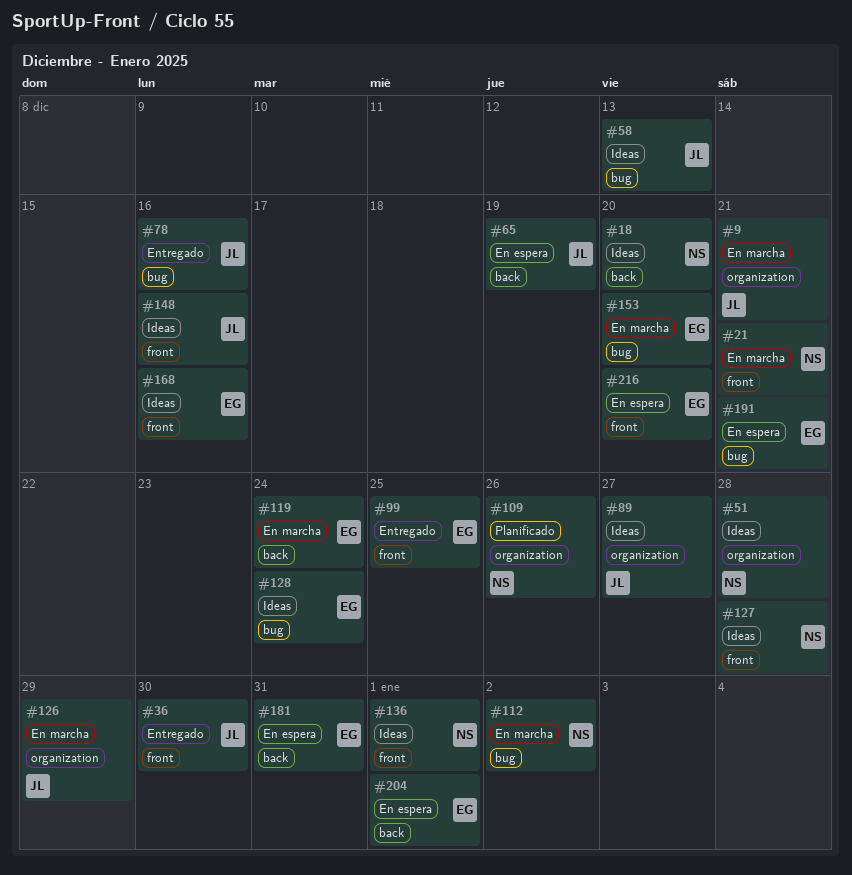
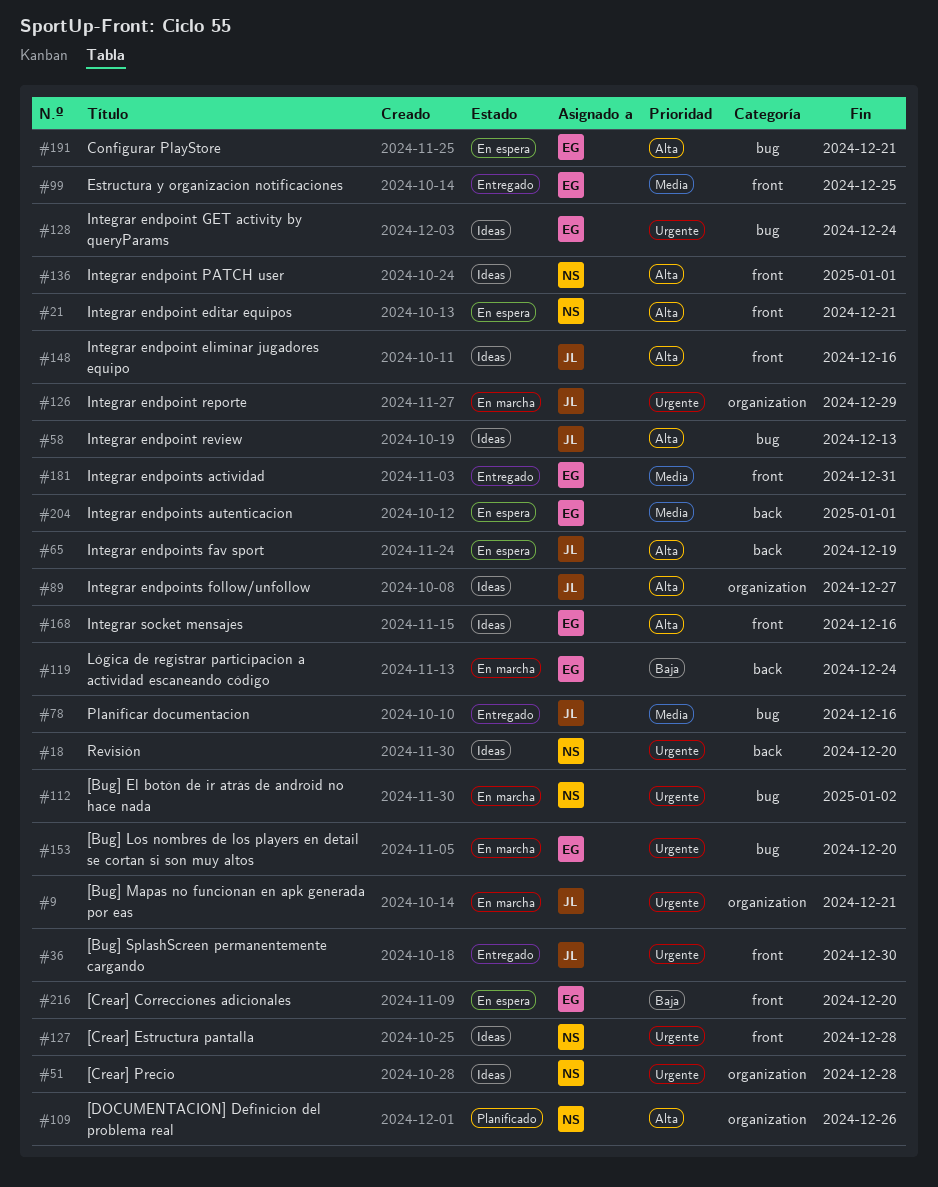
#21, status: En marcha -> En espera
#181, status: En espera -> Entregado
#181, label: back -> front

